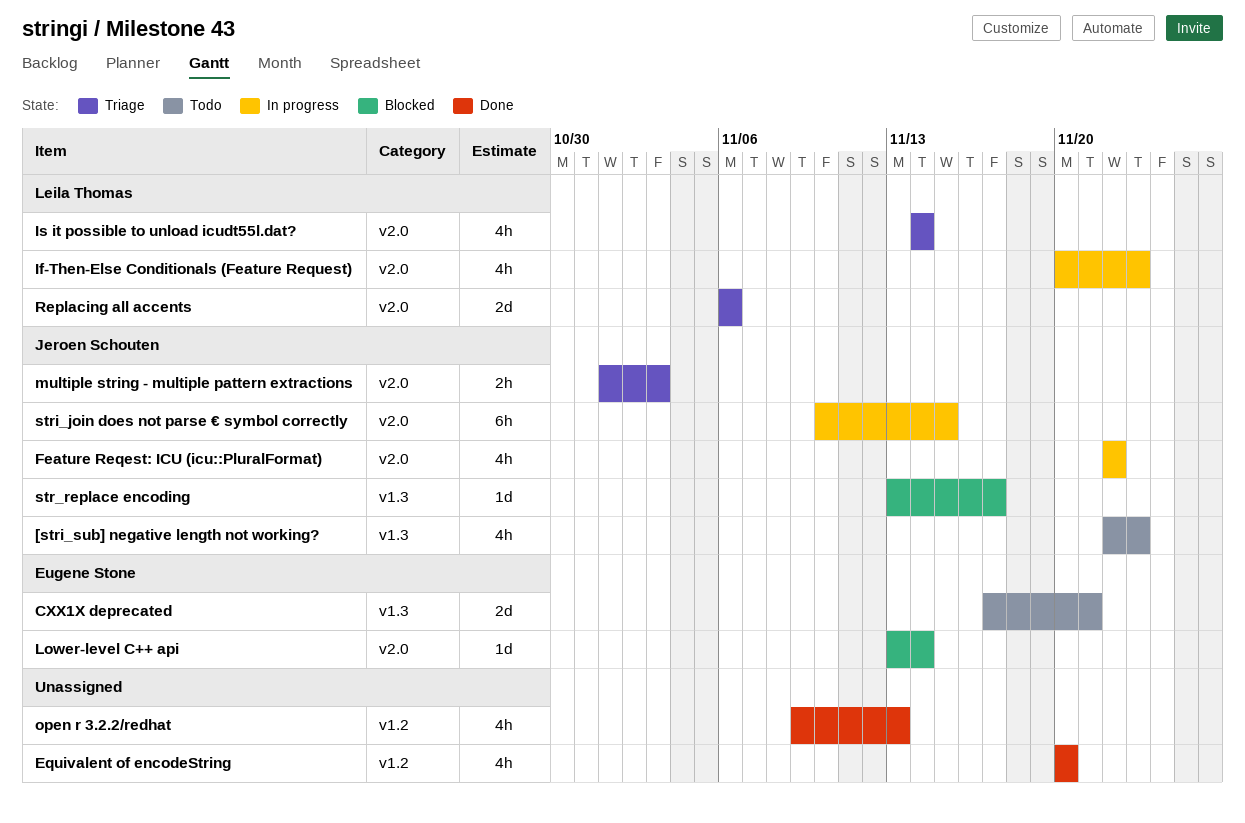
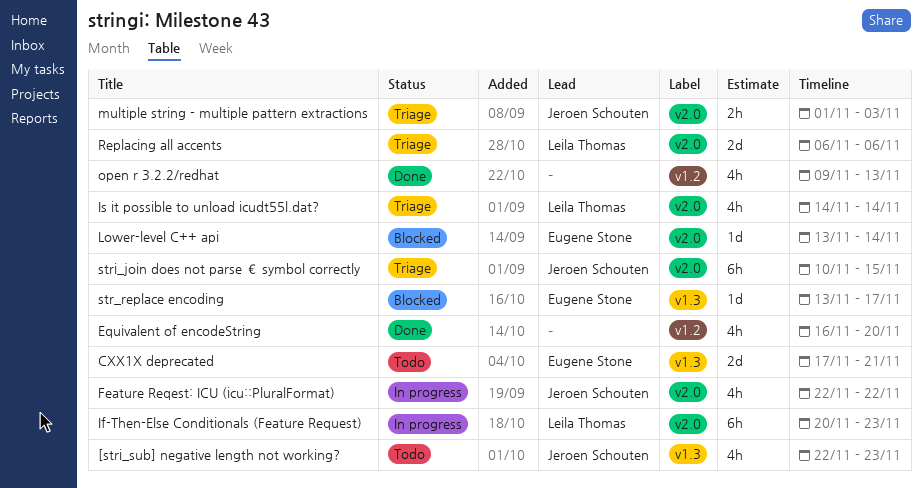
Equivalent of encodeString, start: Nov 20 -> Nov 16
If-Then-Else Conditionals (Feature Request), estimate: 4h -> 6h
str_replace encoding, owner: Jeroen Schouten -> Eugene Stone
stri_join does not parse € symbol correctly, status: In progress -> Triage

